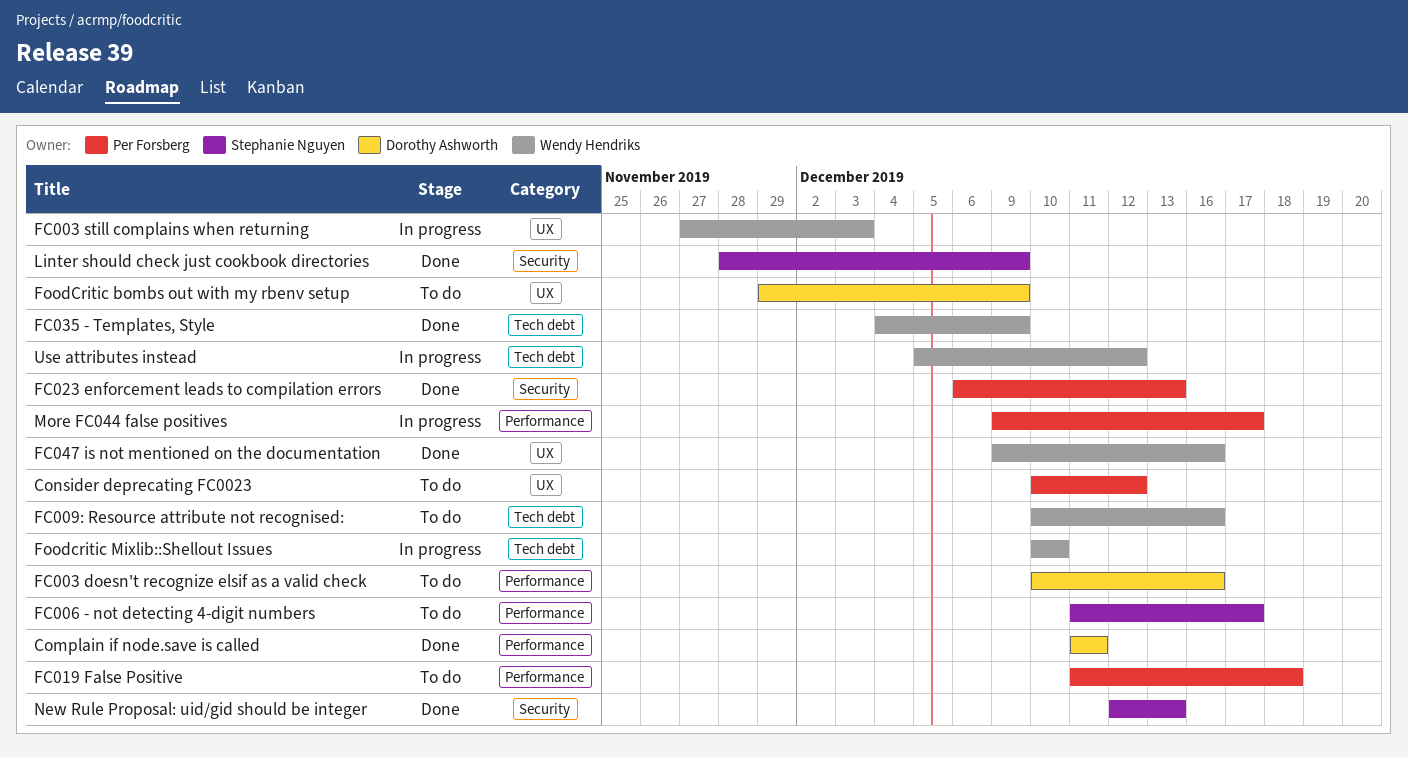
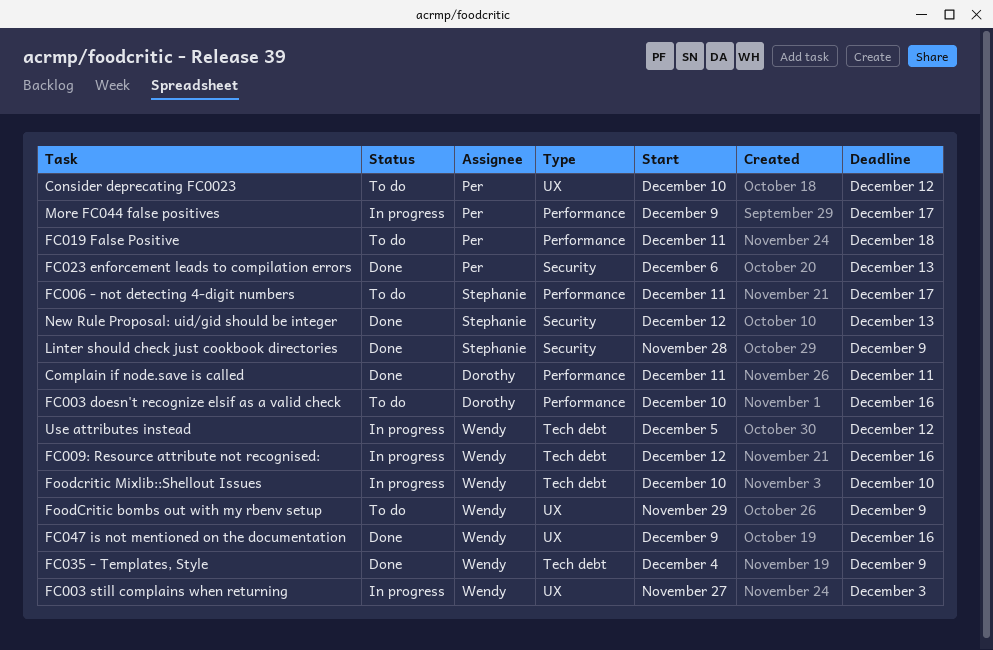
FC009: Resource attribute not recognised:, status: To do -> In progress
FC009: Resource attribute not recognised:, start: Dec 10 -> Dec 12
FoodCritic bombs out with my rbenv setup, owner: Dorothy Ashworth -> Wendy Hendriks

